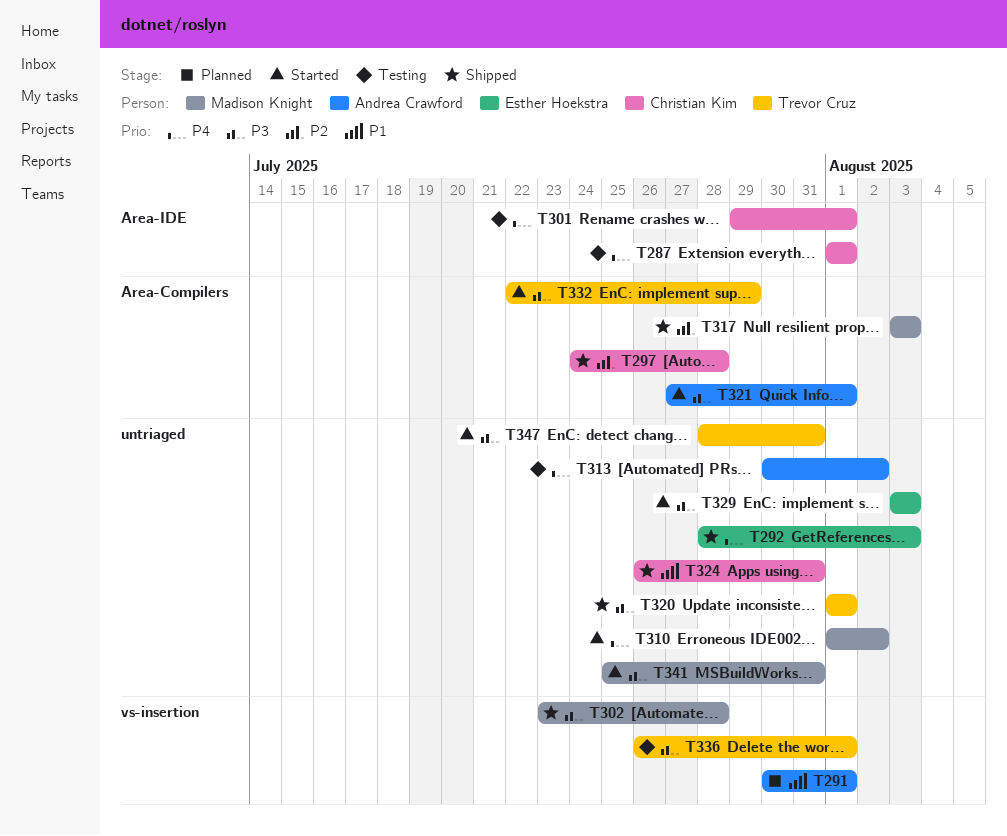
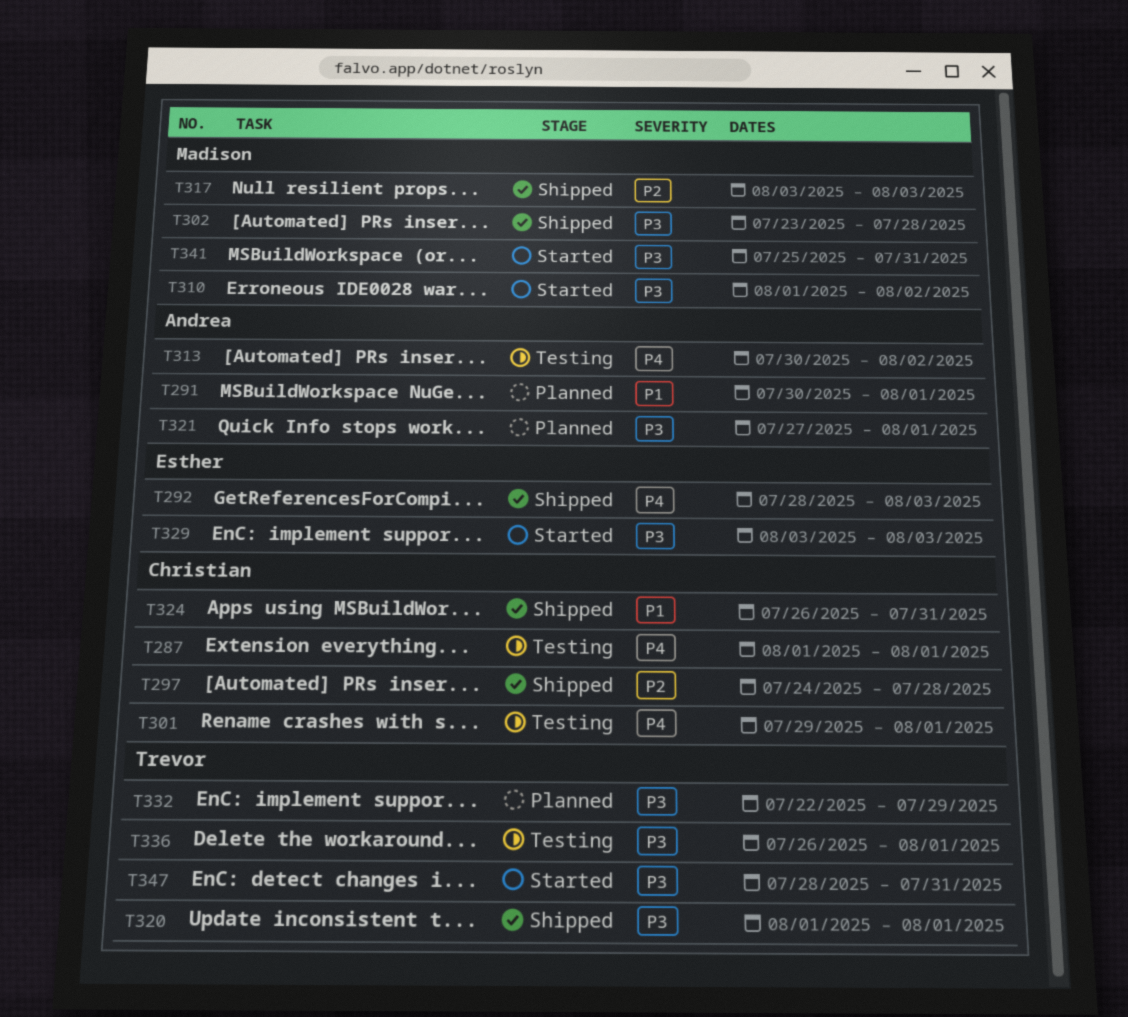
T310, priority: P4 -> P3
T321, status: Started -> Planned
T332, status: Started -> Planned

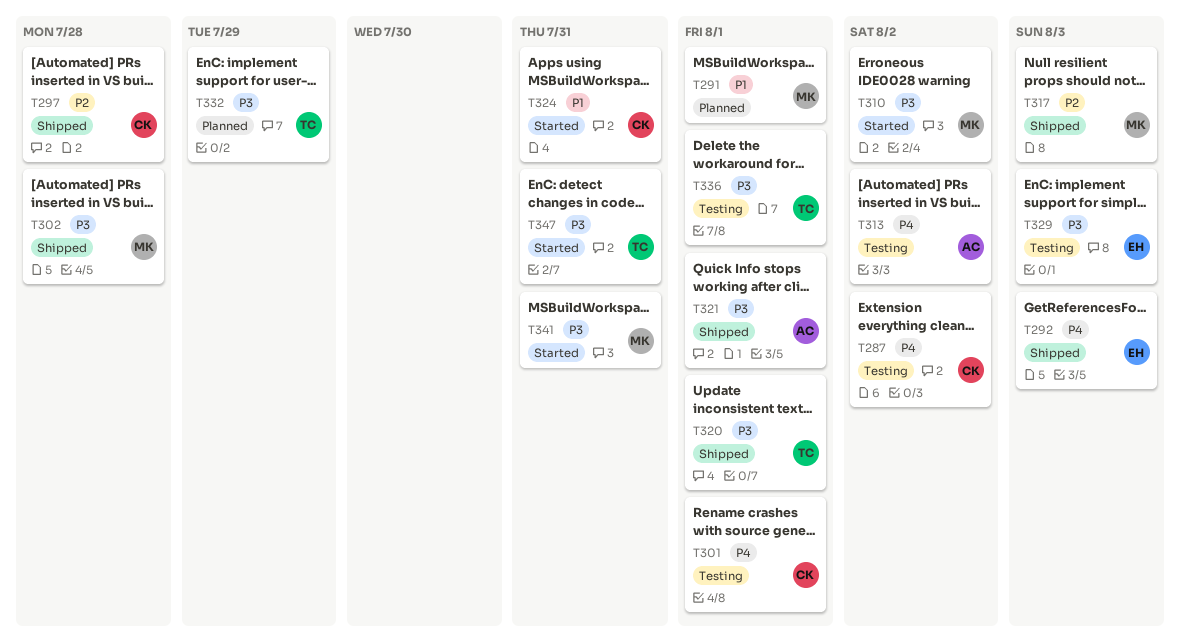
T287, due: Aug 1 -> Aug 2
T291, owner: Andrea -> Madison
T321, status: Planned -> Shipped
T324, status: Shipped -> Started
T329, status: Started -> Testing

